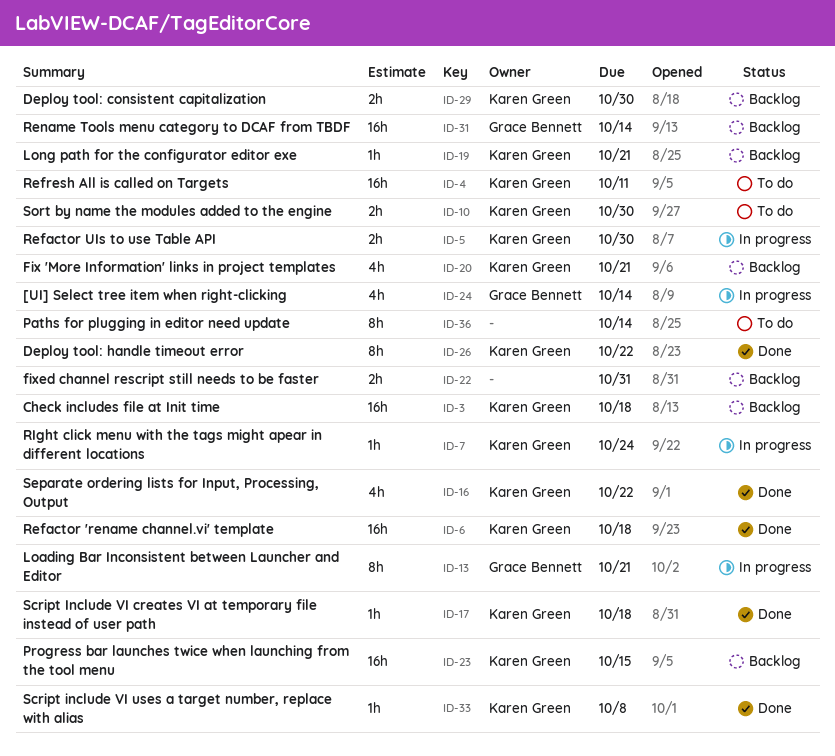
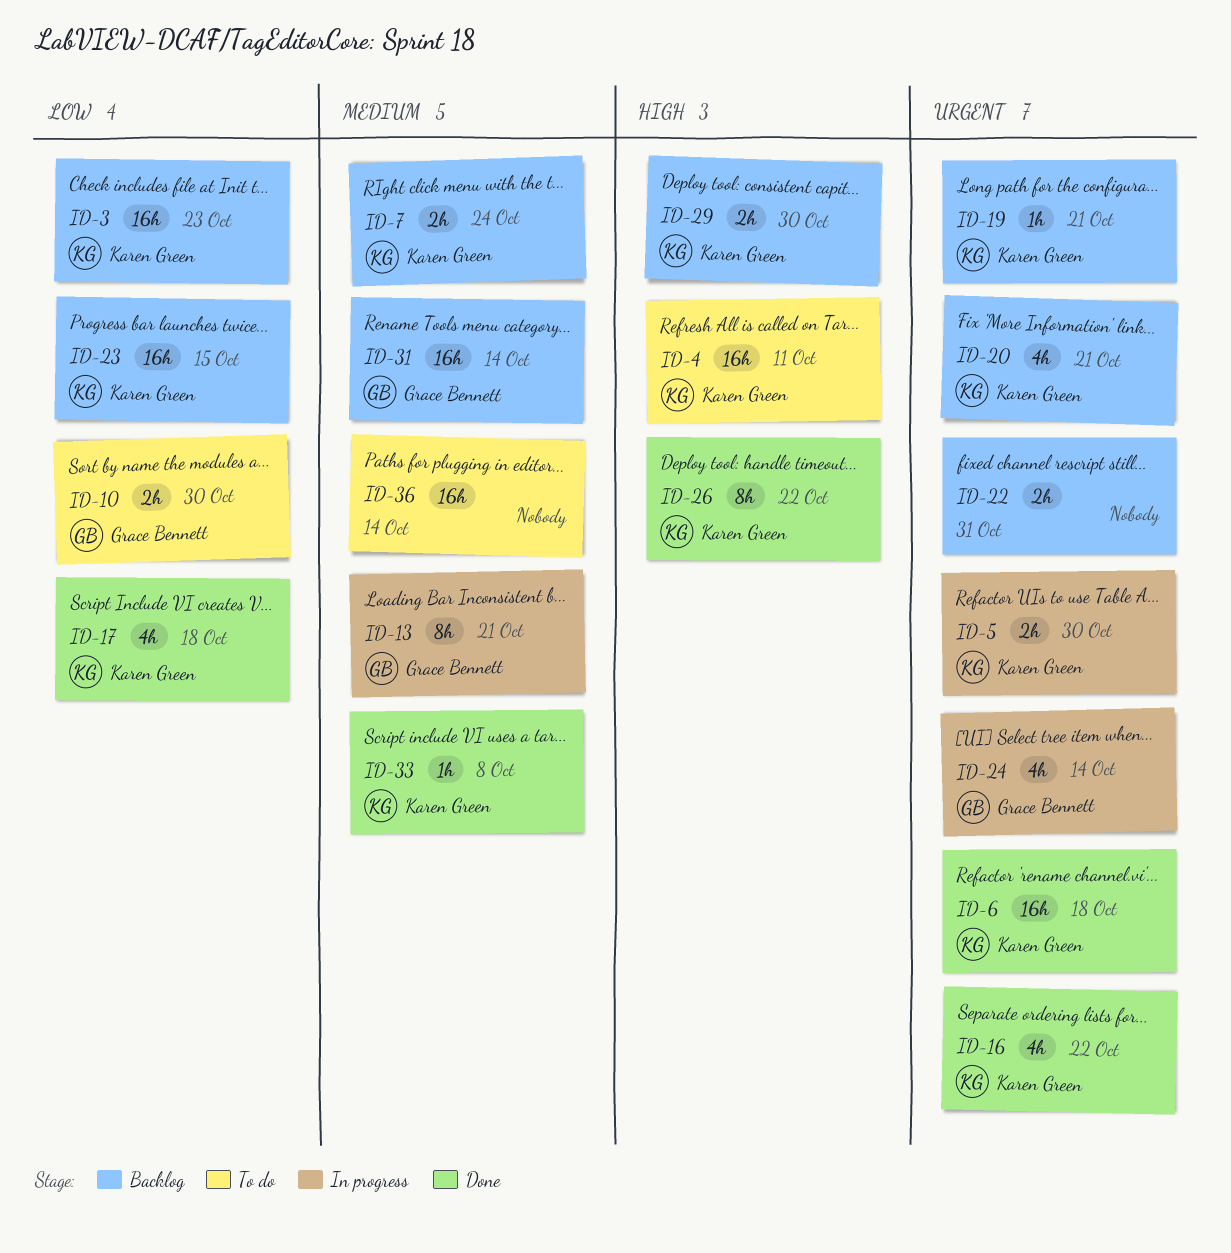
ID-3, due: Oct 18 -> Oct 23
ID-7, status: In progress -> Backlog
ID-7, estimate: 1h -> 2h
ID-10, owner: Karen Green -> Grace Bennett
ID-17, estimate: 1h -> 4h
ID-36, estimate: 8h -> 16h

